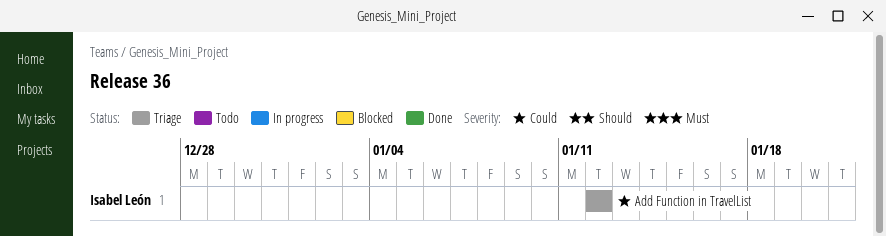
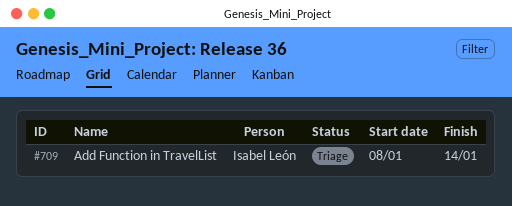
Add Function in TravelList, start: Jan 12 -> Jan 8
Add Function in TravelList, due: Jan 12 -> Jan 14

